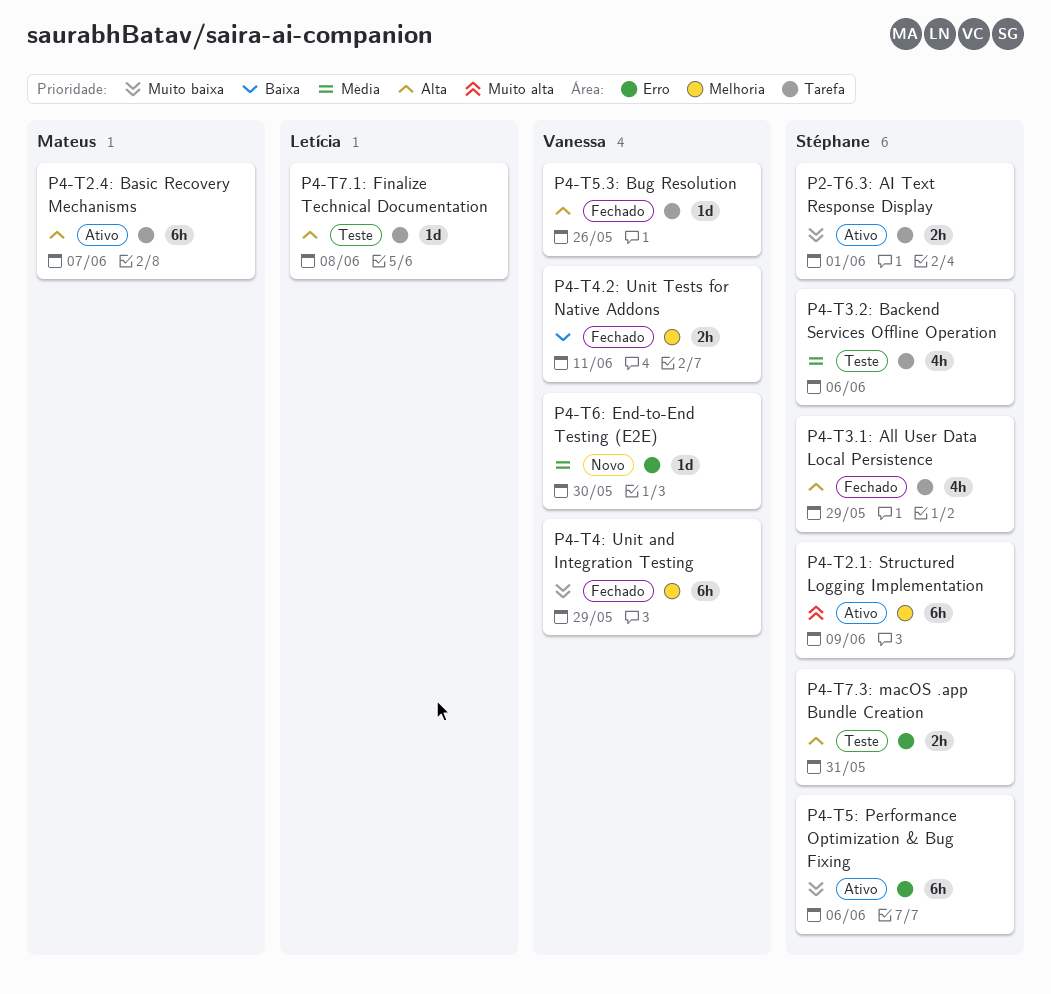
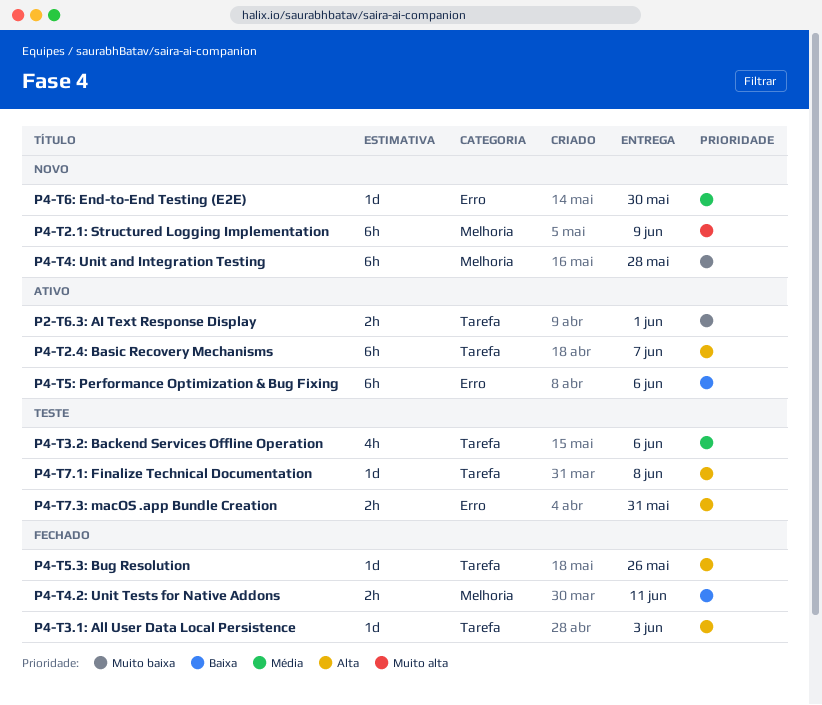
P4-T2.1: Structured Logging Implementation, status: Ativo -> Novo
P4-T3.1: All User Data Local Persistence, estimate: 4h -> 1d
P4-T3.1: All User Data Local Persistence, due: May 29 -> Jun 3
P4-T4: Unit and Integration Testing, status: Fechado -> Novo
P4-T4: Unit and Integration Testing, due: May 29 -> May 28
P4-T5: Performance Optimization & Bug Fixing, priority: Muito baixa -> Baixa

